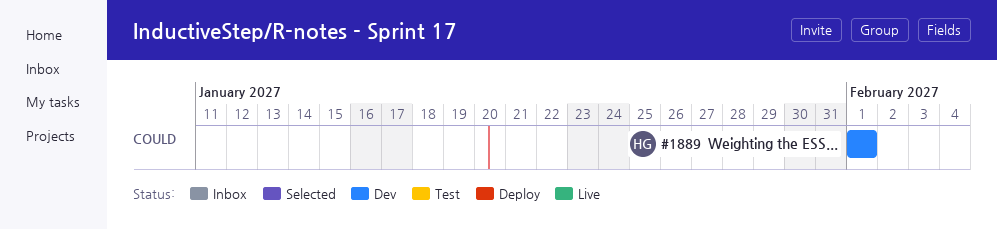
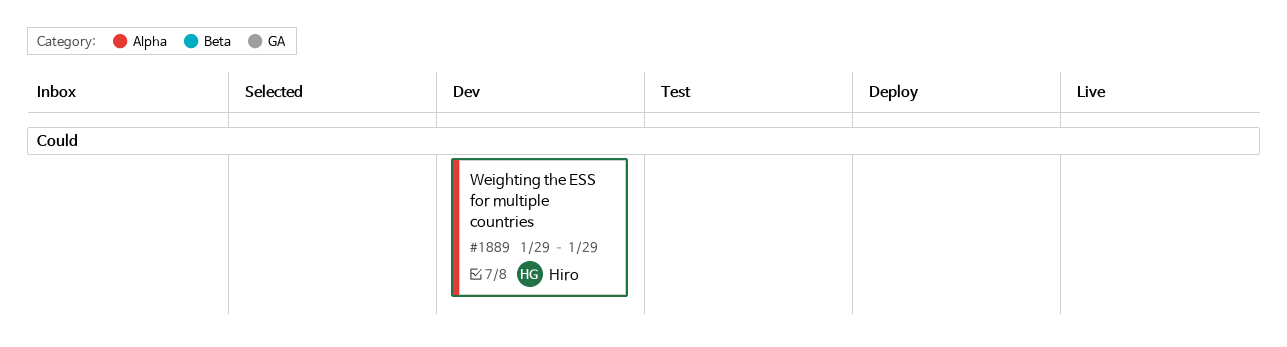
#1889, start: Feb 1 -> Jan 29
#1889, due: Feb 1 -> Jan 29

